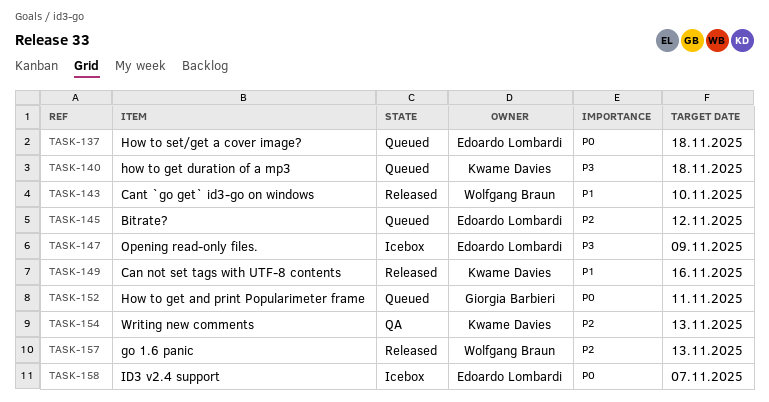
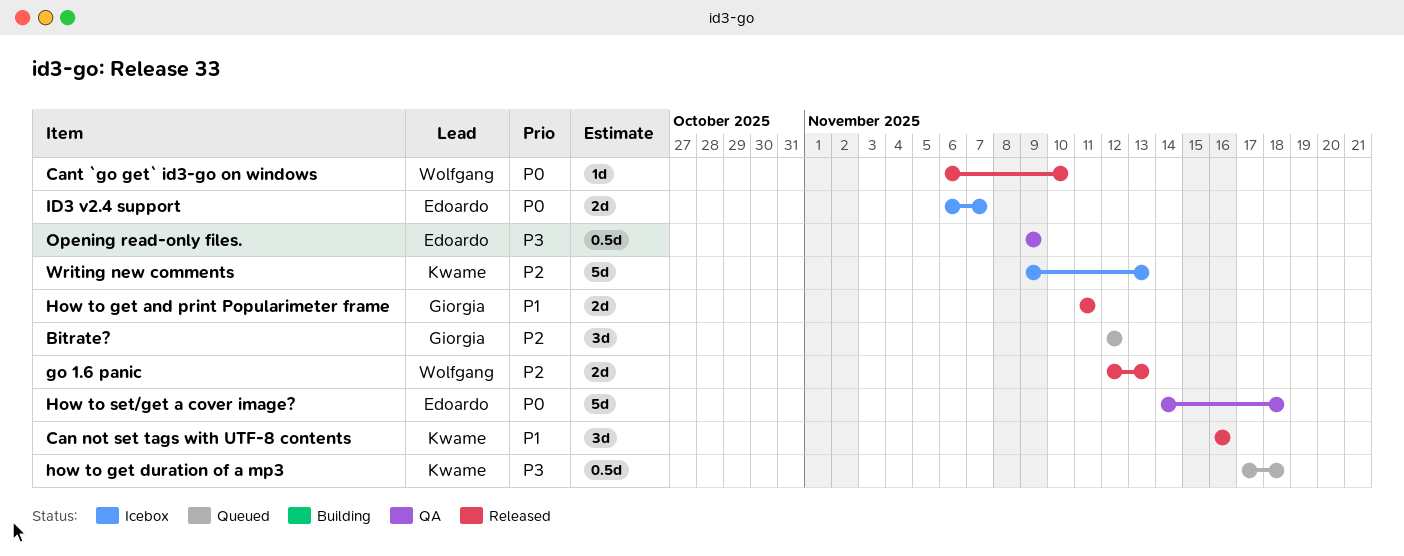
Bitrate?, owner: Edoardo Lombardi -> Giorgia Barbieri
Cant `go get` id3-go on windows, priority: P1 -> P0
How to get and print Popularimeter frame, status: Queued -> Released
How to get and print Popularimeter frame, priority: P0 -> P1
How to set/get a cover image?, status: Queued -> QA
Opening read-only files., status: Icebox -> QA
Writing new comments, status: QA -> Icebox

